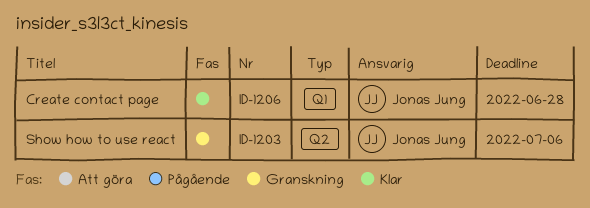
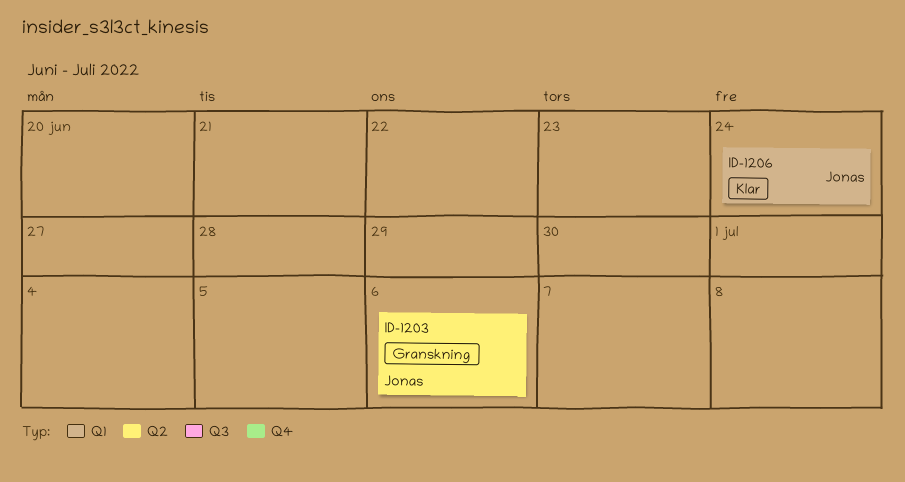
ID-1206, due: Jun 28 -> Jun 24

